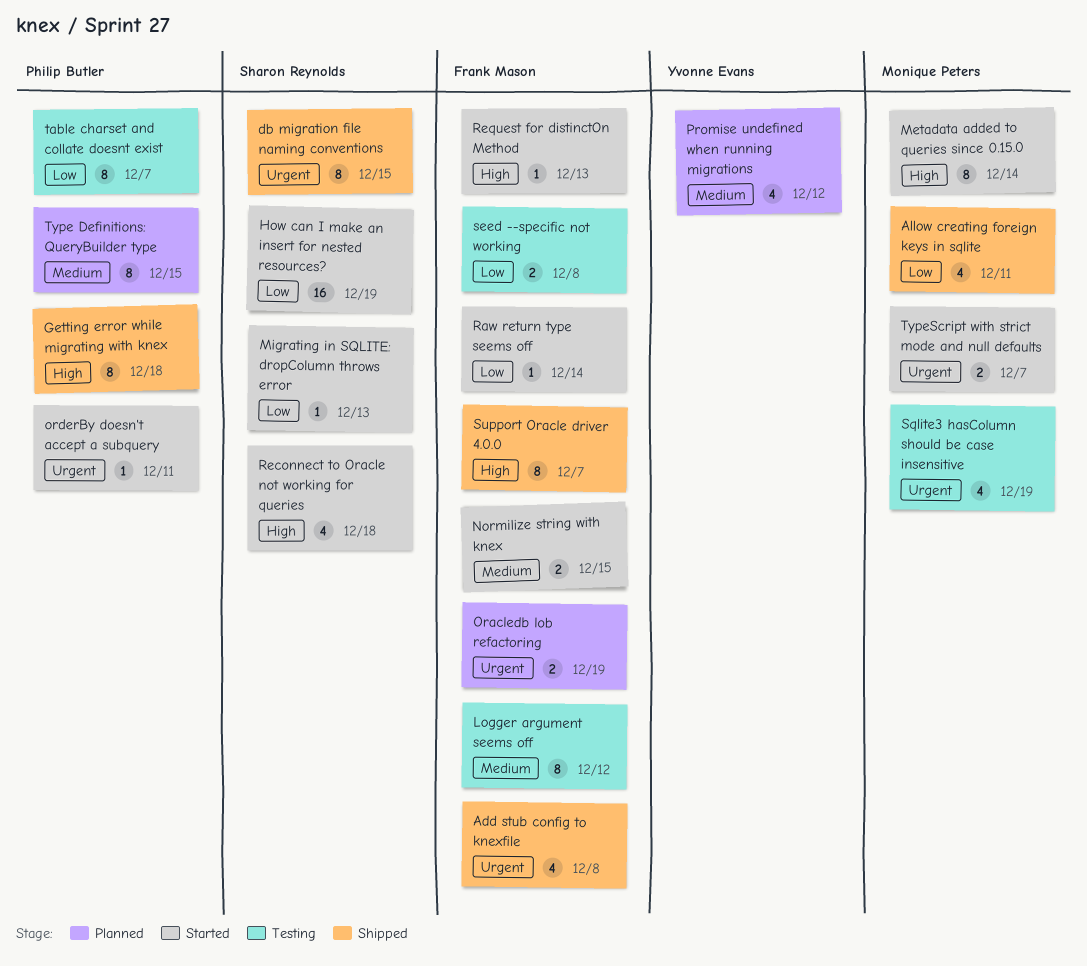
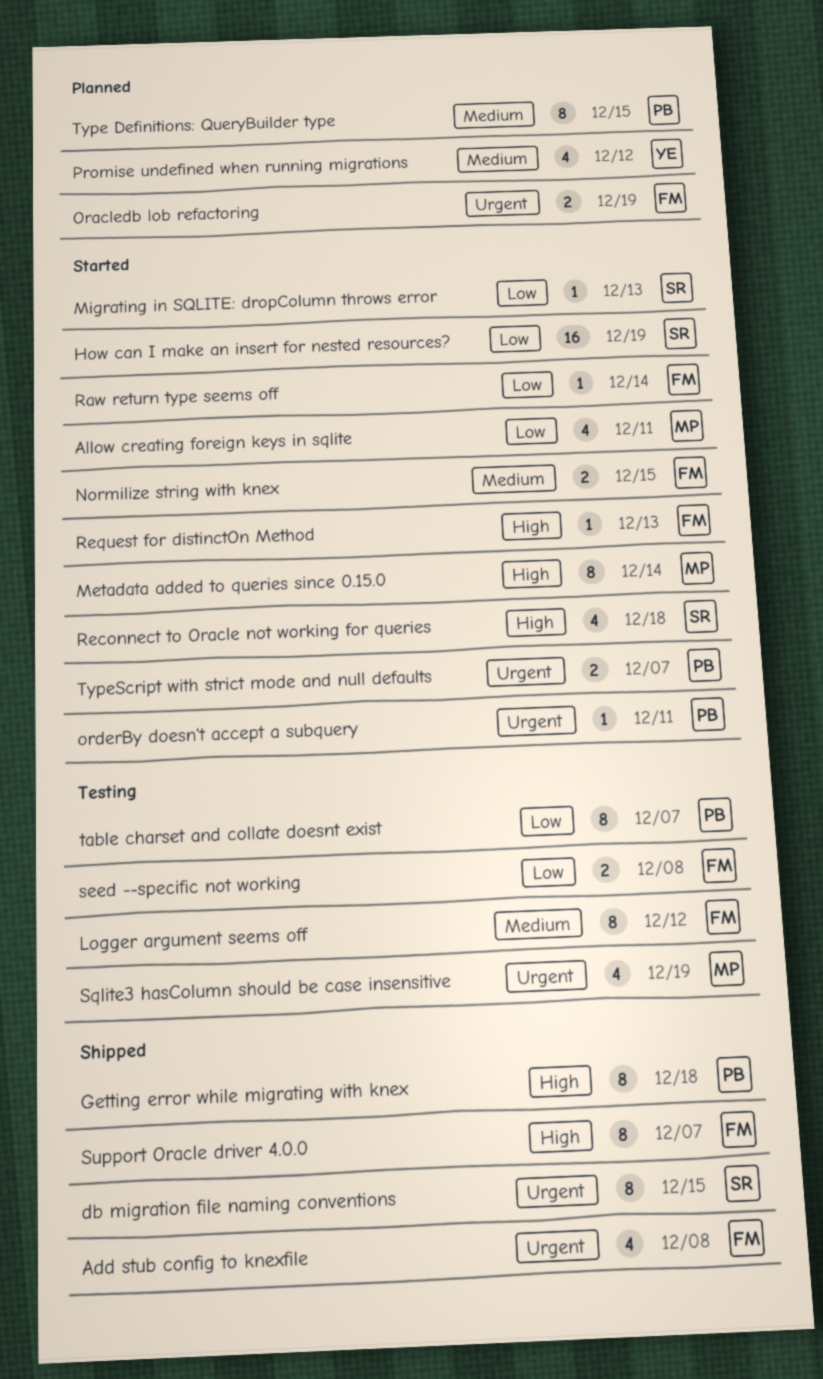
Allow creating foreign keys in sqlite, status: Shipped -> Started
TypeScript with strict mode and null defaults, owner: Monique Peters -> Philip Butler

